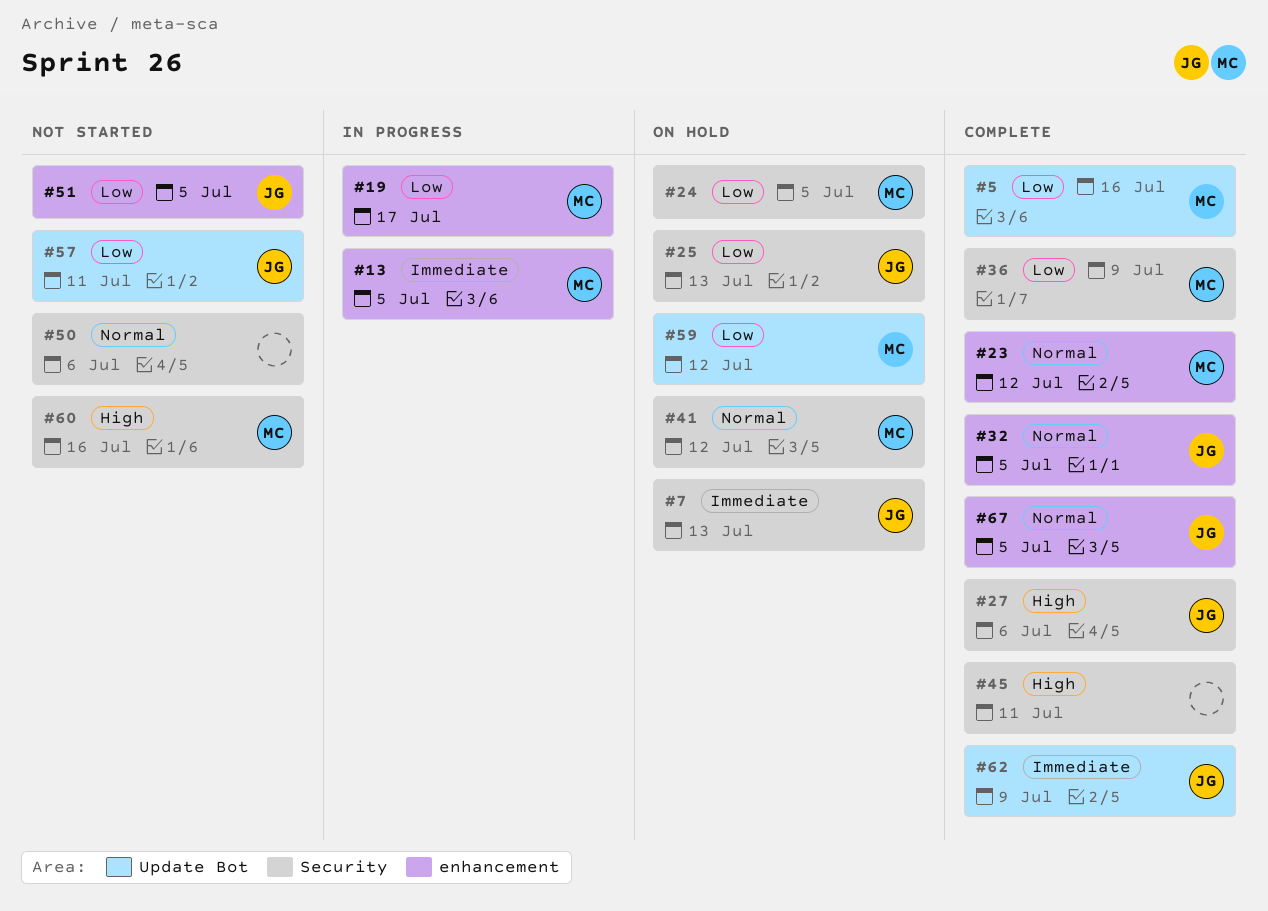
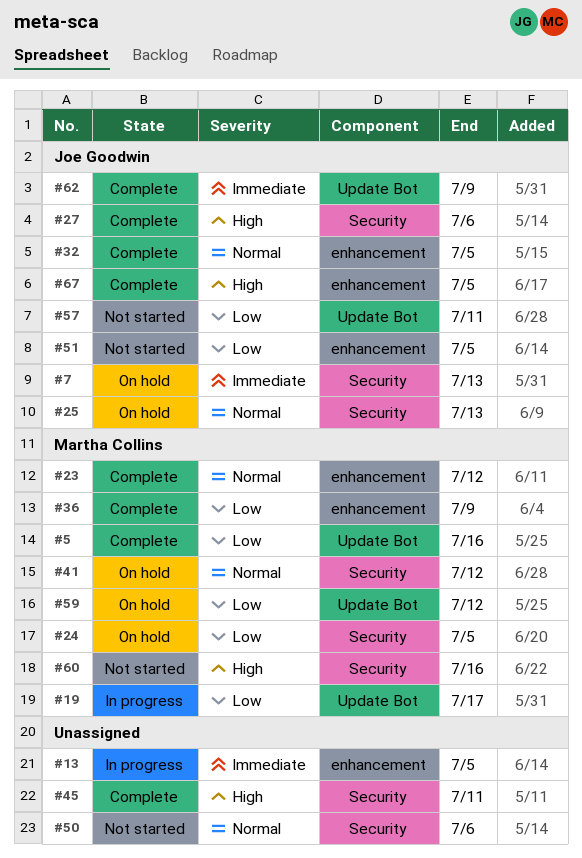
#13, owner: Martha Collins -> none
#19, label: enhancement -> Update Bot
#25, priority: Low -> Normal
#36, label: Security -> enhancement
#67, priority: Normal -> High

